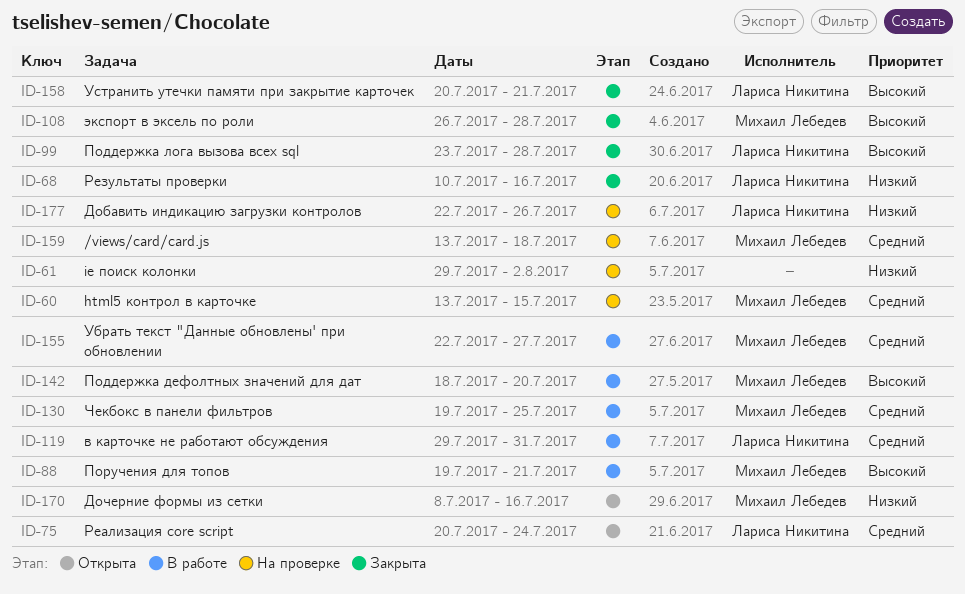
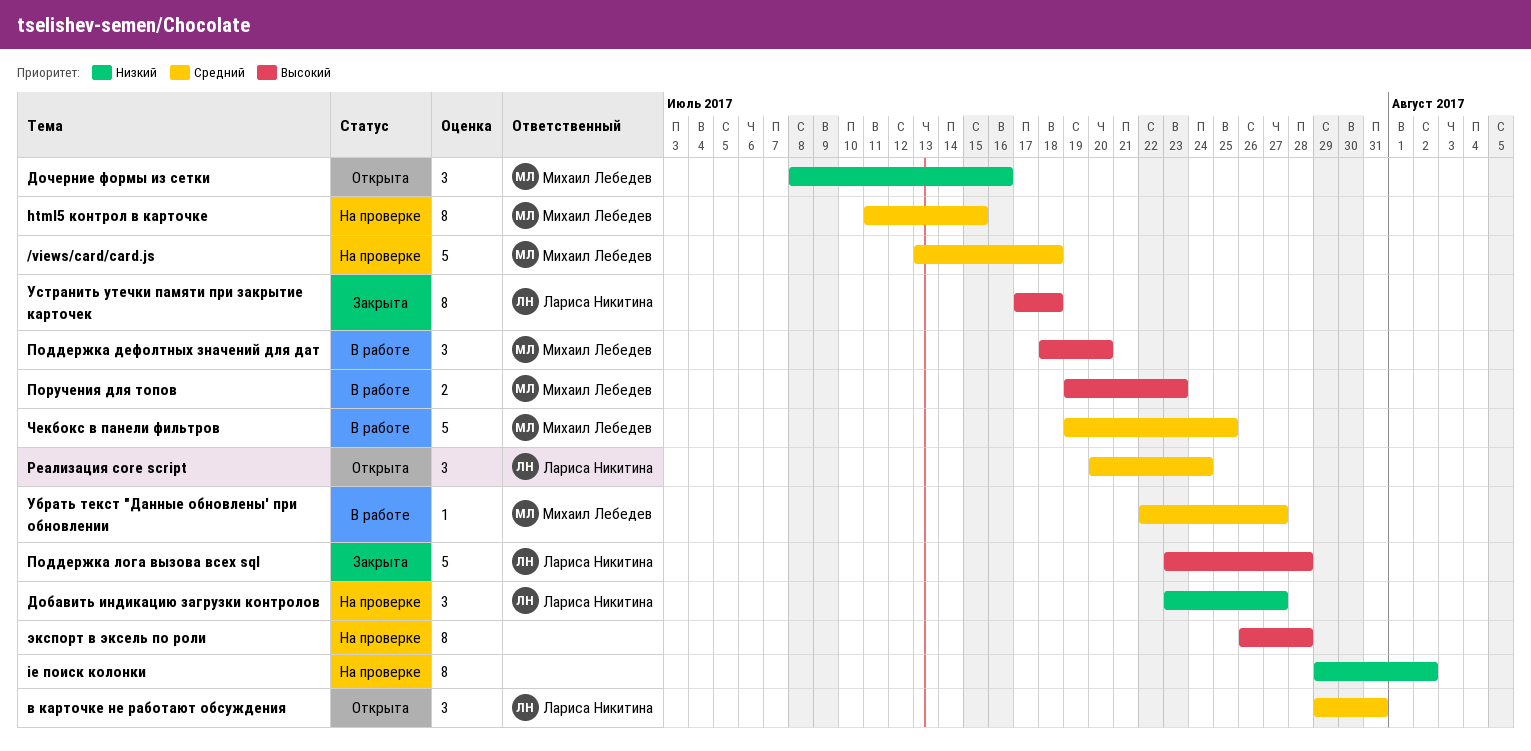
html5 контрол в карточке, start: Jul 13 -> Jul 11
в карточке не работают обсуждения, status: В работе -> Открыта
Добавить индикацию загрузки контролов, start: Jul 22 -> Jul 23
Добавить индикацию загрузки контролов, due: Jul 26 -> Jul 27
Поручения для топов, due: Jul 21 -> Jul 23
Результаты проверки: present -> none
Устранить утечки памяти при закрытие карточек, start: Jul 20 -> Jul 17
Устранить утечки памяти при закрытие карточек, due: Jul 21 -> Jul 18
экспорт в эксель по роли, status: Закрыта -> На проверке
экспорт в эксель по роли, owner: Михаил Лебедев -> none

